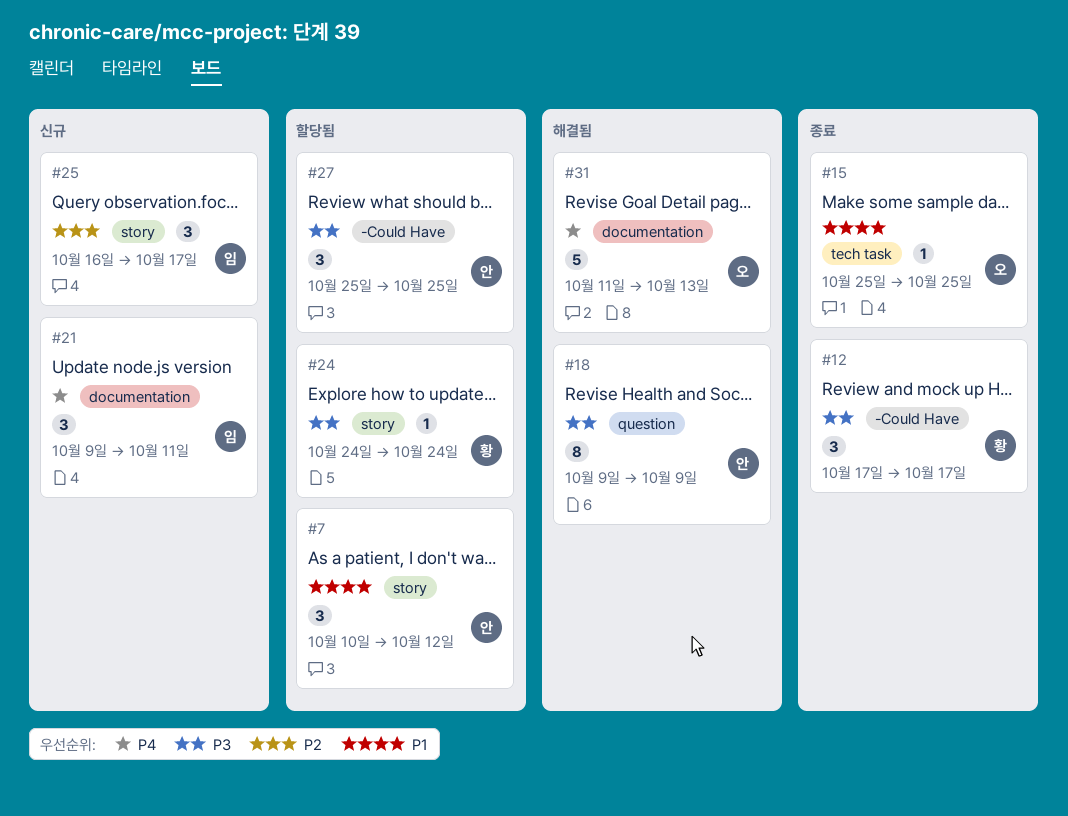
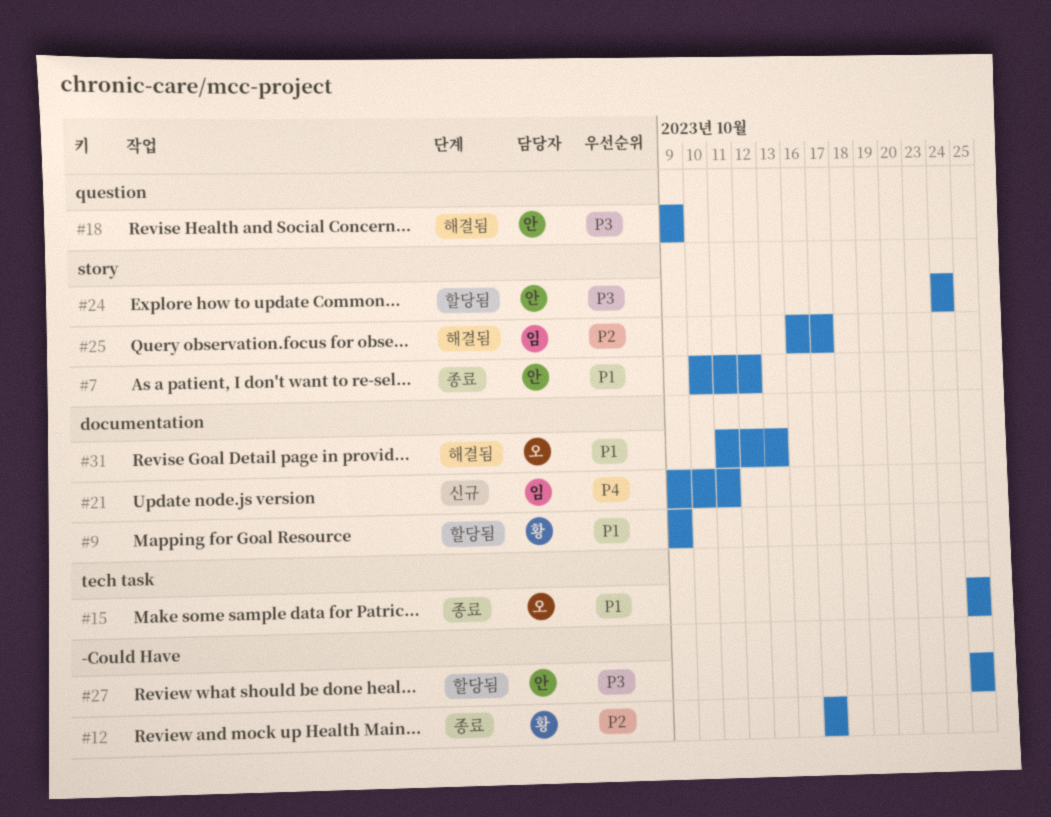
#7, status: 할당됨 -> 종료
#9: none -> present
#12, priority: P3 -> P2
#24, owner: 황 -> 안
#25, status: 신규 -> 해결됨
#31, priority: P4 -> P1

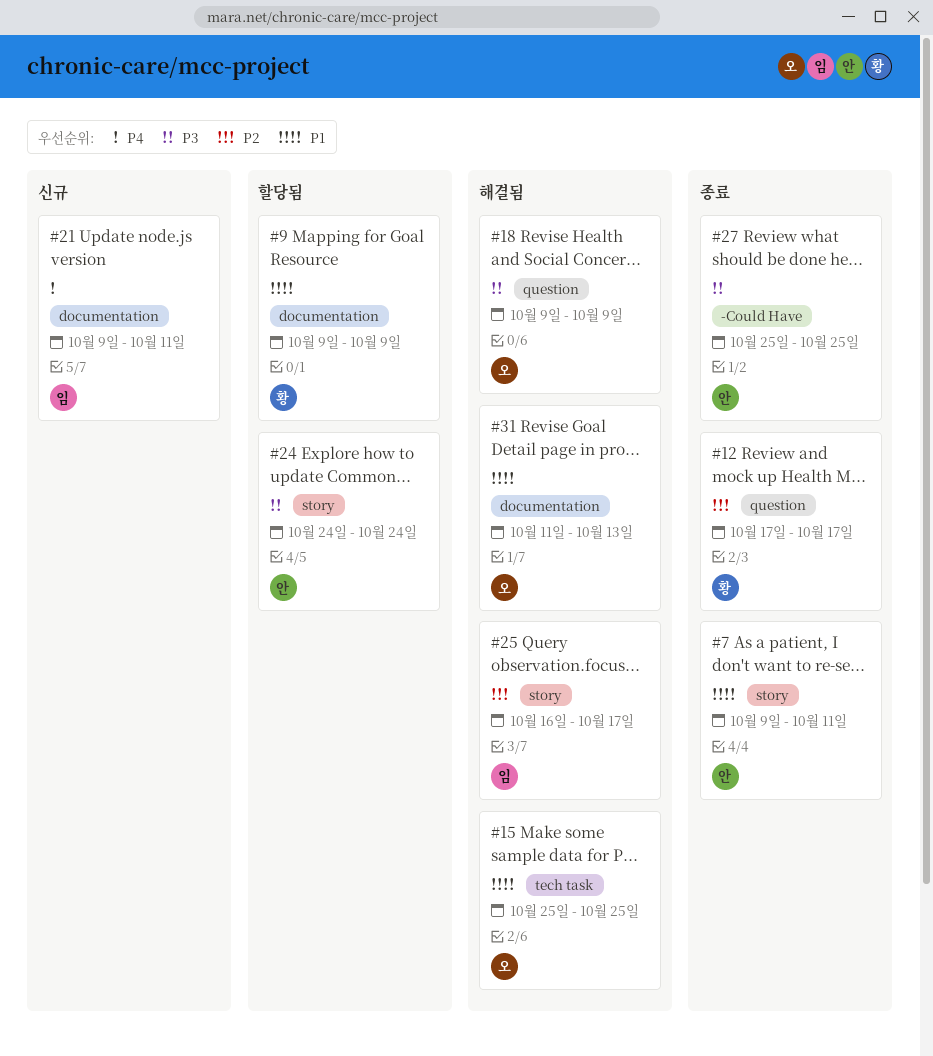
#7, start: Oct 10 -> Oct 9
#7, due: Oct 12 -> Oct 11
#12, label: -Could Have -> question
#15, status: 종료 -> 해결됨
#18, owner: 안 -> 오
#27, status: 할당됨 -> 종료

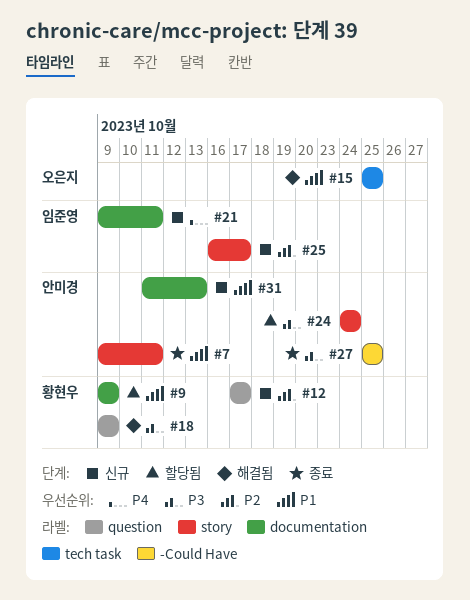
#12, status: 종료 -> 신규
#18, owner: 오은지 -> 황현우
#25, status: 해결됨 -> 신규
#31, status: 해결됨 -> 신규
#31, owner: 오은지 -> 안미경

